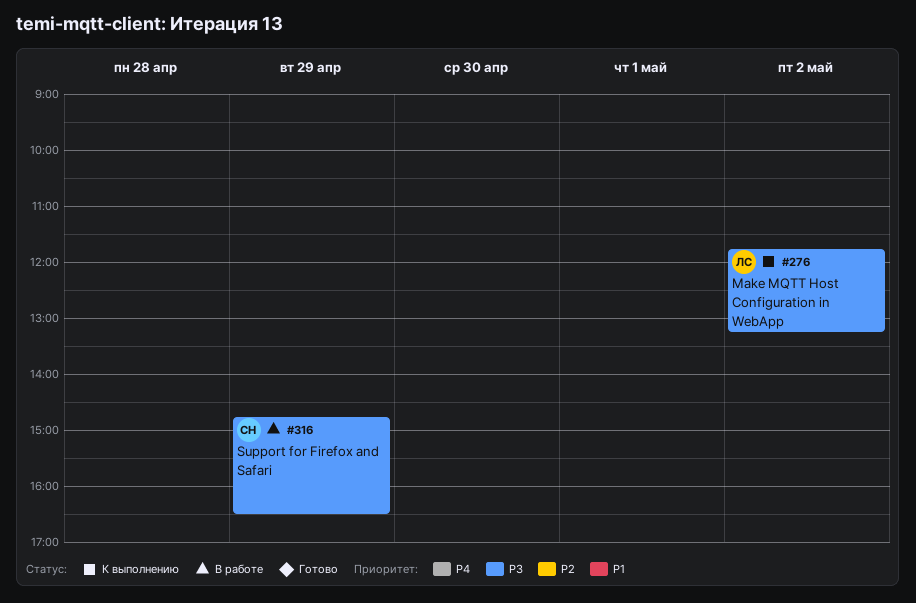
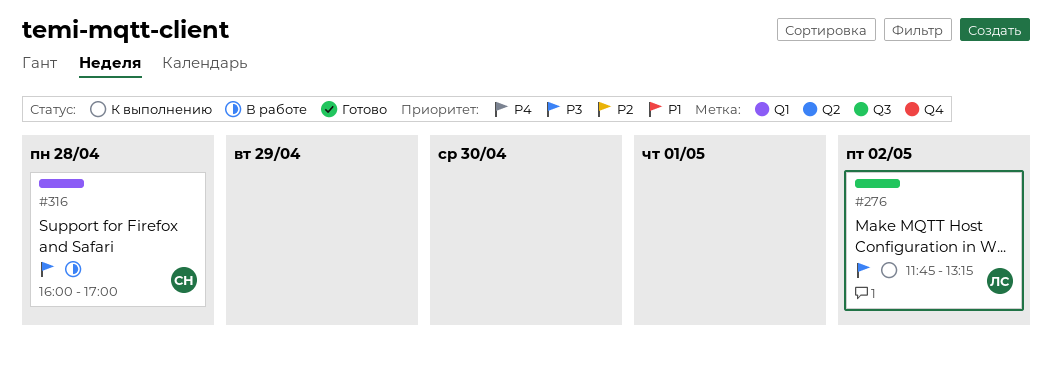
#316, day: Apr 29 -> Apr 28
#316, begins: 14:45 -> 16:00
#316, ends: 16:30 -> 17:00

